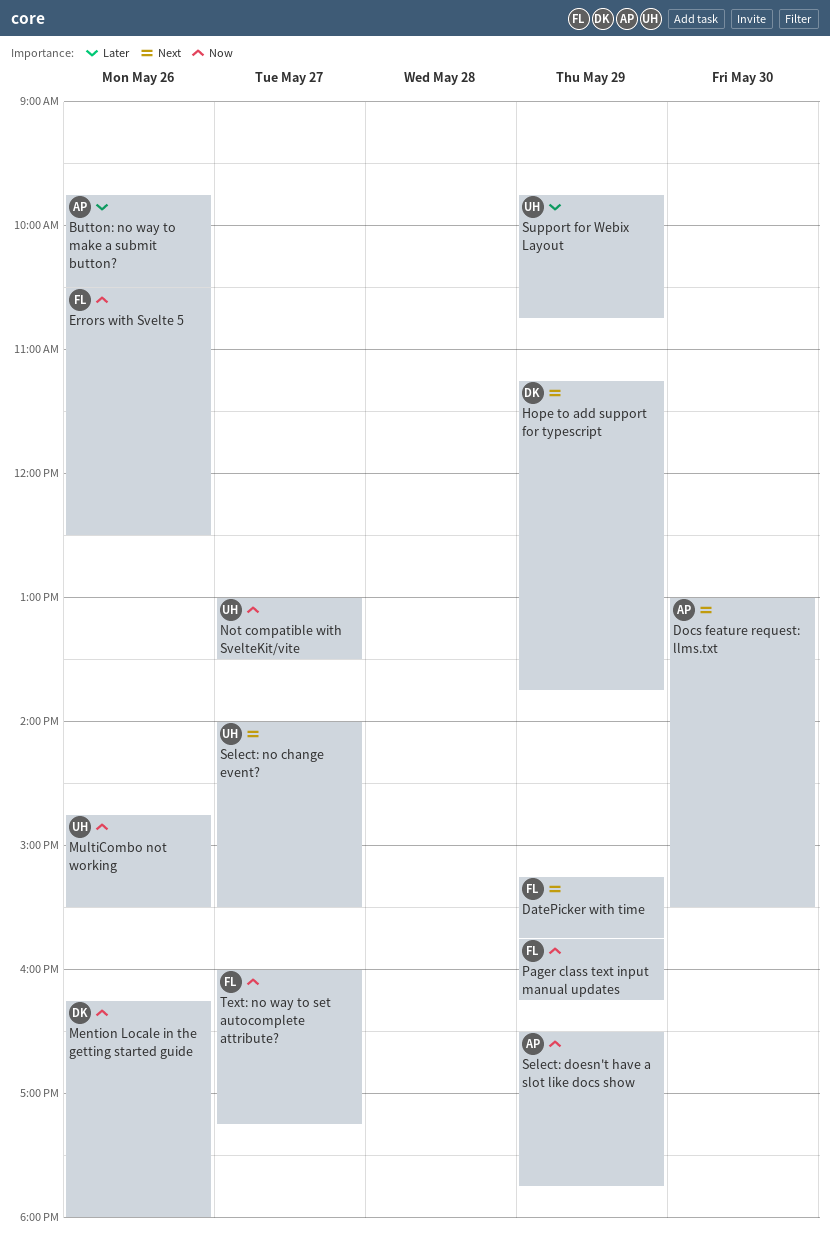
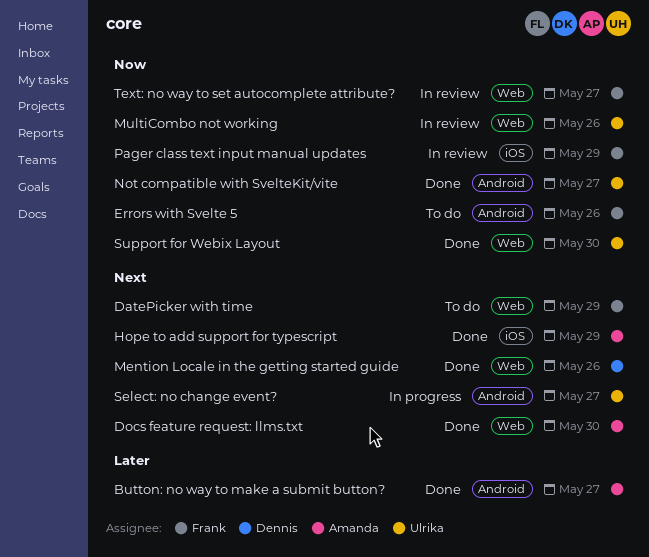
Button: no way to make a submit button?, day: May 26 -> May 27
Hope to add support for typescript, owner: Dennis -> Amanda
Mention Locale in the getting started guide, priority: Now -> Next
Select: doesn't have a slot like docs show: present -> none
Support for Webix Layout, priority: Later -> Now
Support for Webix Layout, day: May 29 -> May 30

